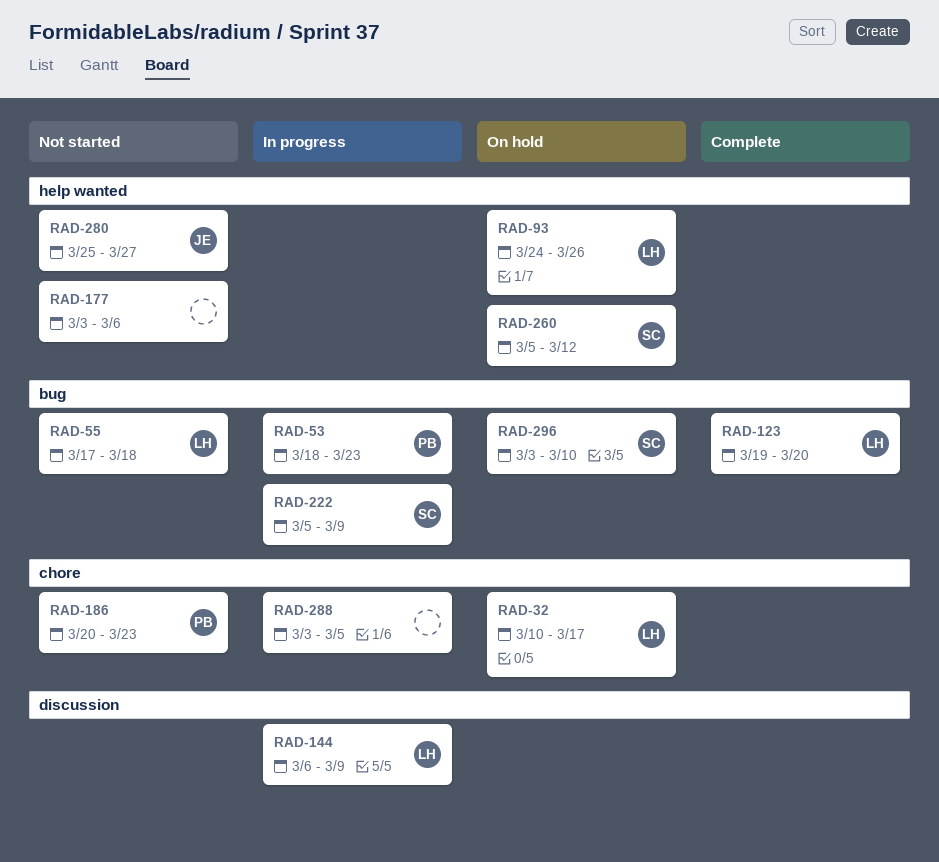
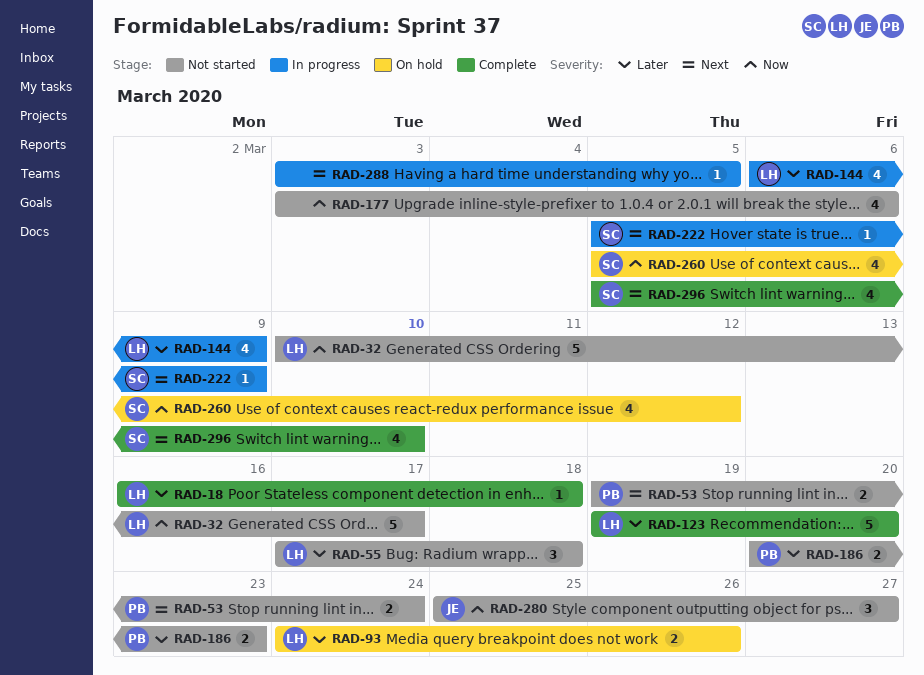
RAD-18: none -> present
RAD-32, status: On hold -> Not started
RAD-53, status: In progress -> Not started
RAD-53, start: Mar 18 -> Mar 19
RAD-53, due: Mar 23 -> Mar 24
RAD-296, status: On hold -> Complete
RAD-296, start: Mar 3 -> Mar 5

